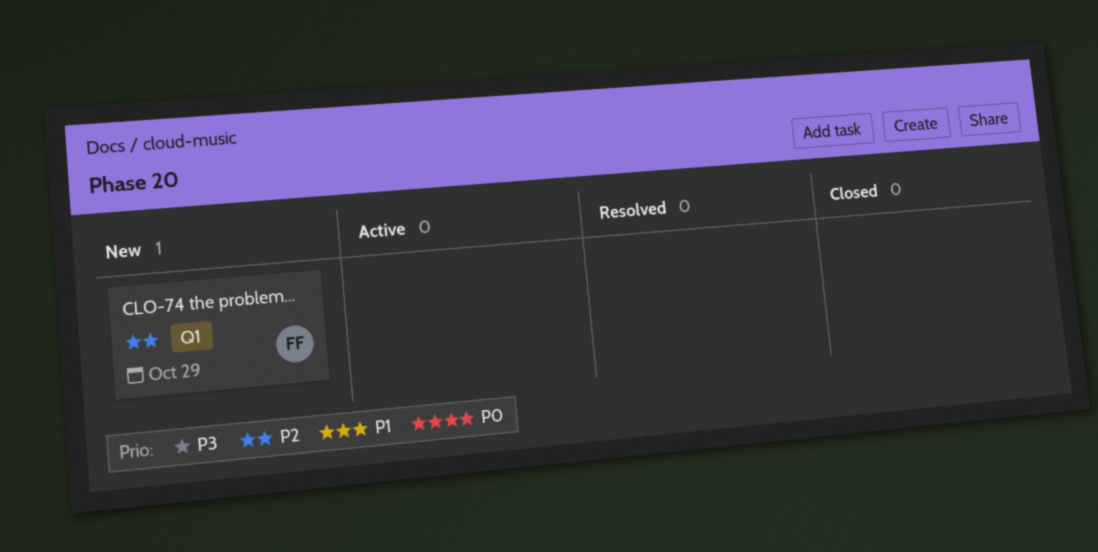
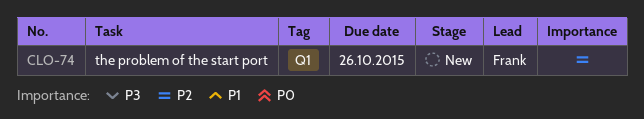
CLO-74, due: Oct 29 -> Oct 26

